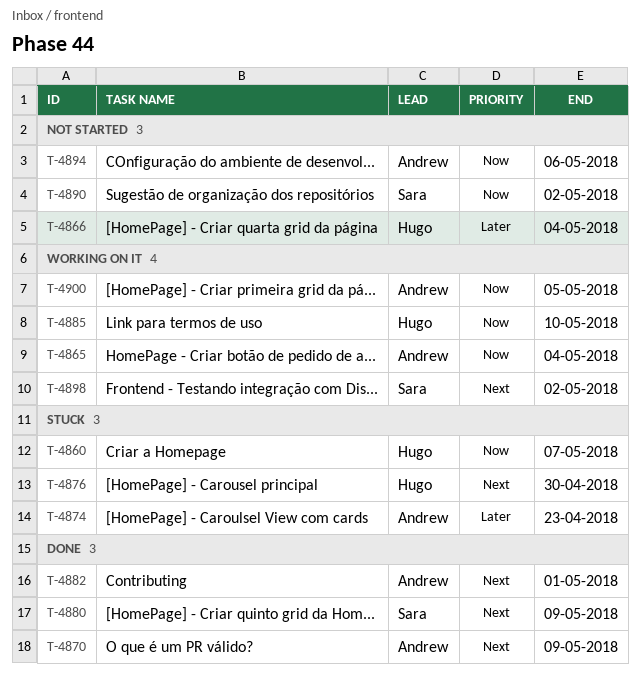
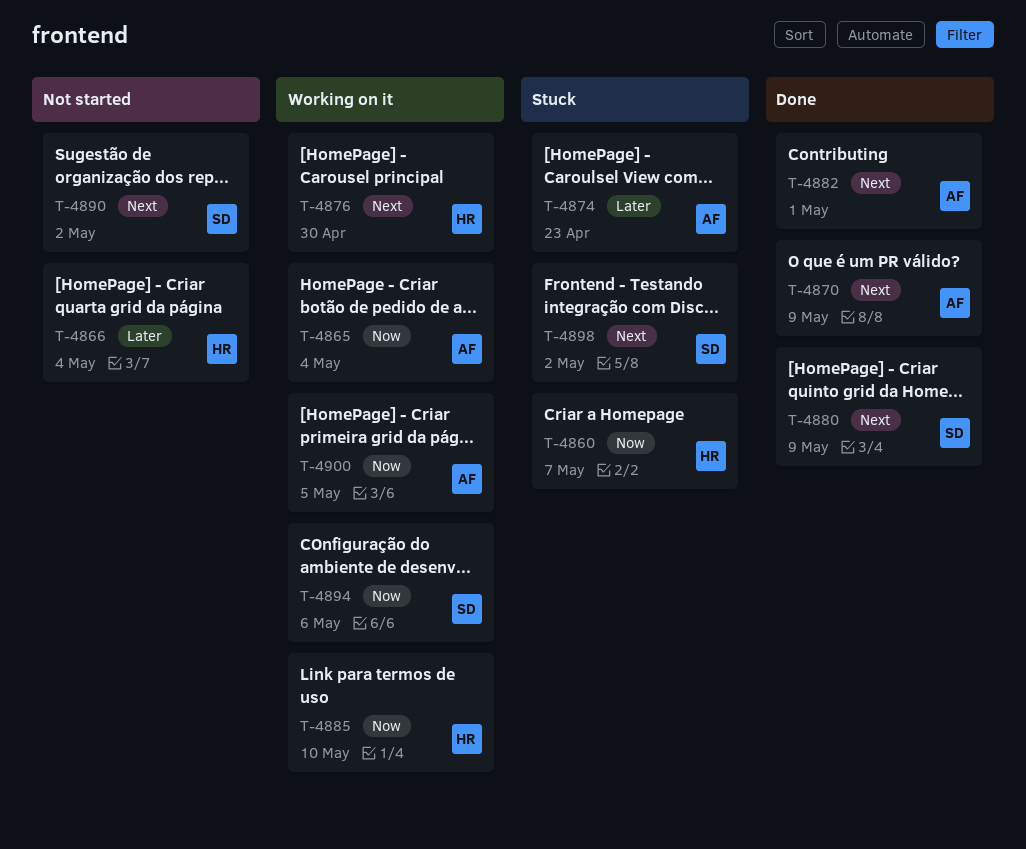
T-4876, status: Stuck -> Working on it
T-4890, priority: Now -> Next
T-4894, status: Not started -> Working on it
T-4894, owner: Andrew -> Sara
T-4898, status: Working on it -> Stuck

